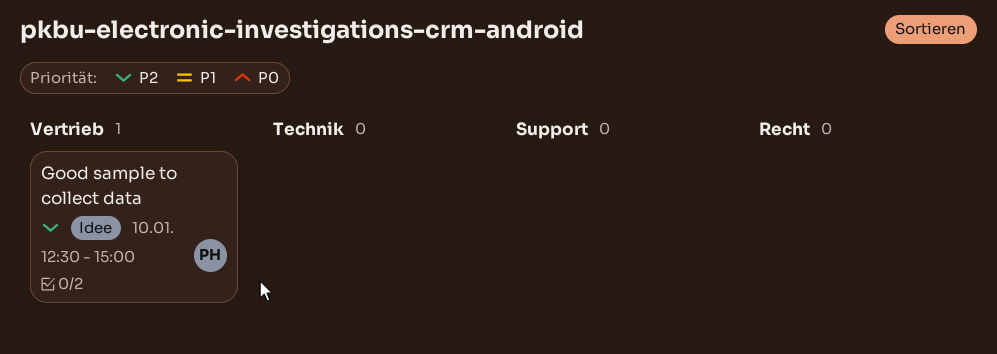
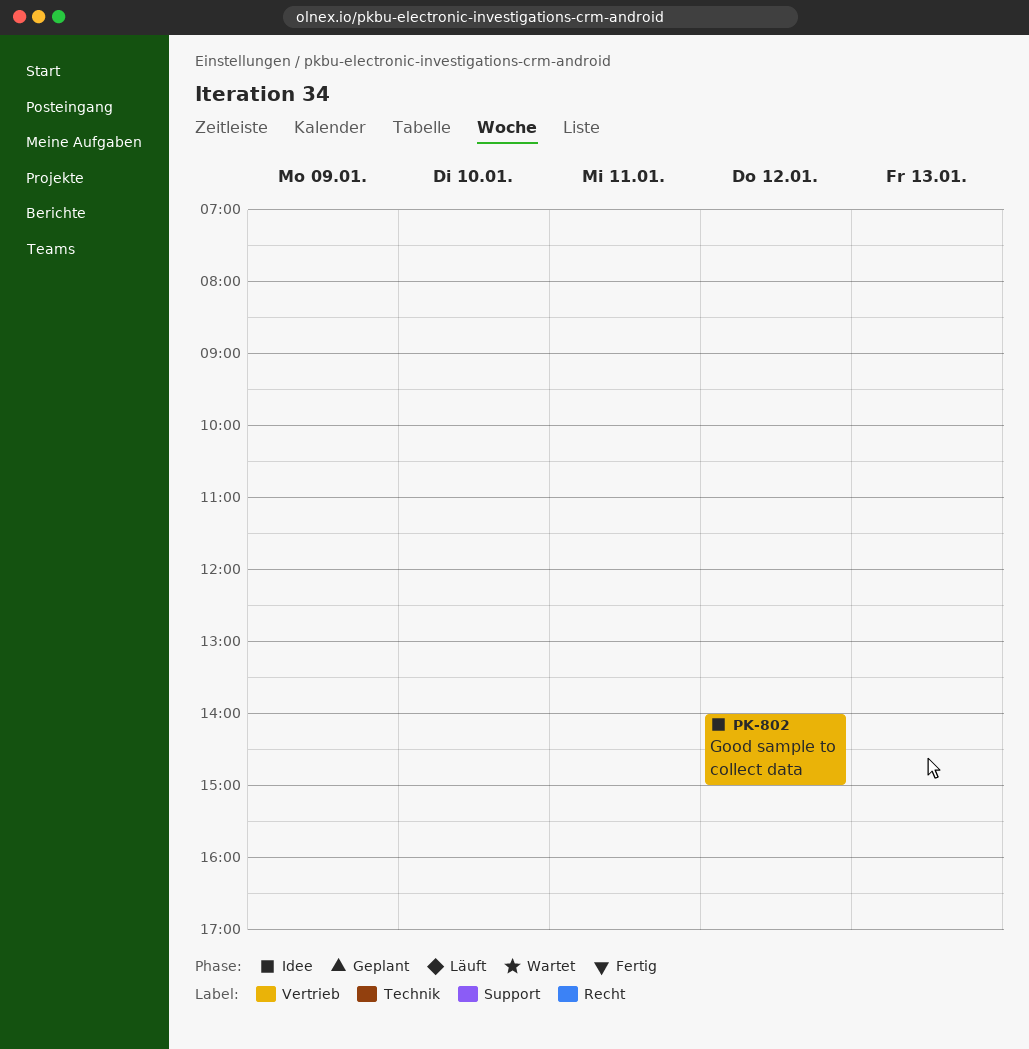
Good sample to collect data, day: Jan 10 -> Jan 12
Good sample to collect data, begins: 12:30 -> 14:00

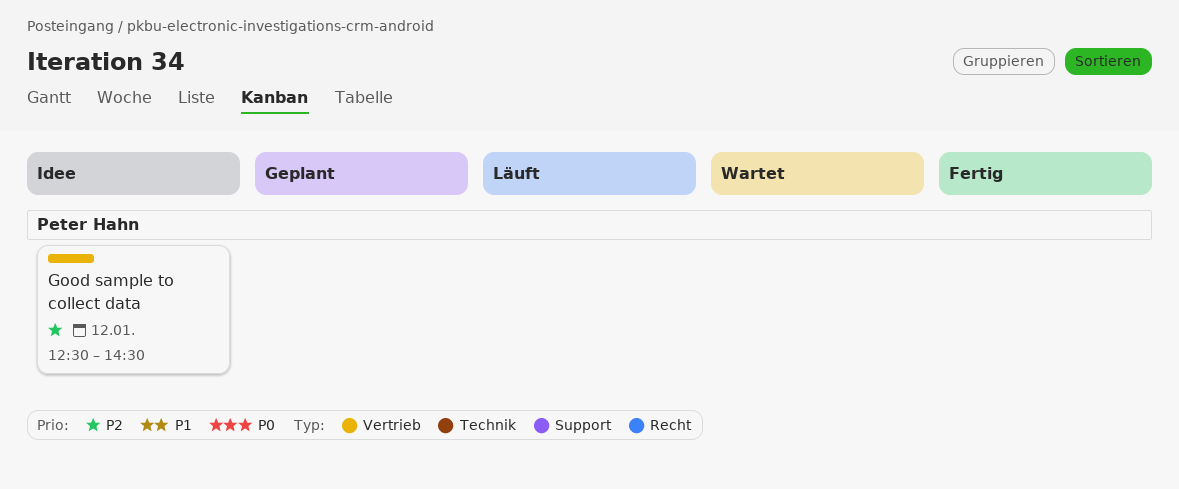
Good sample to collect data, begins: 14:00 -> 12:30
Good sample to collect data, ends: 15:00 -> 14:30

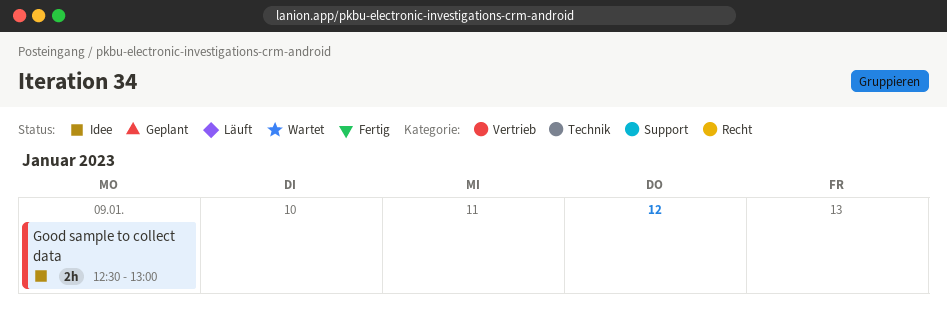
Good sample to collect data, day: Jan 12 -> Jan 9
Good sample to collect data, ends: 14:30 -> 13:00

